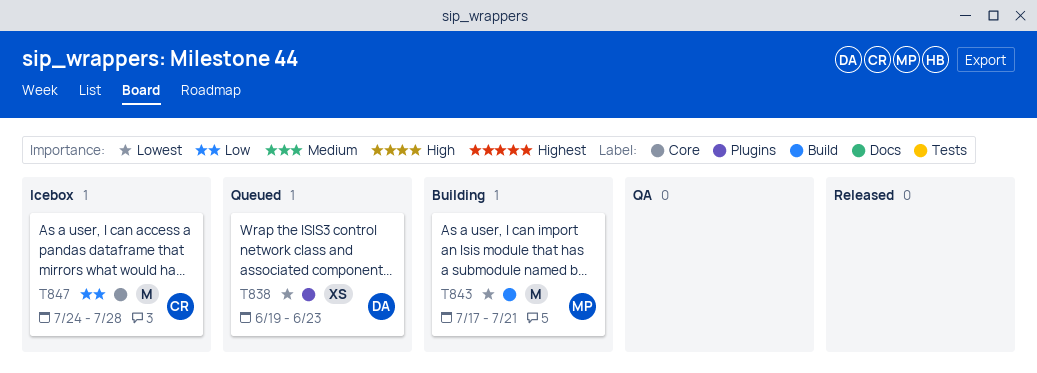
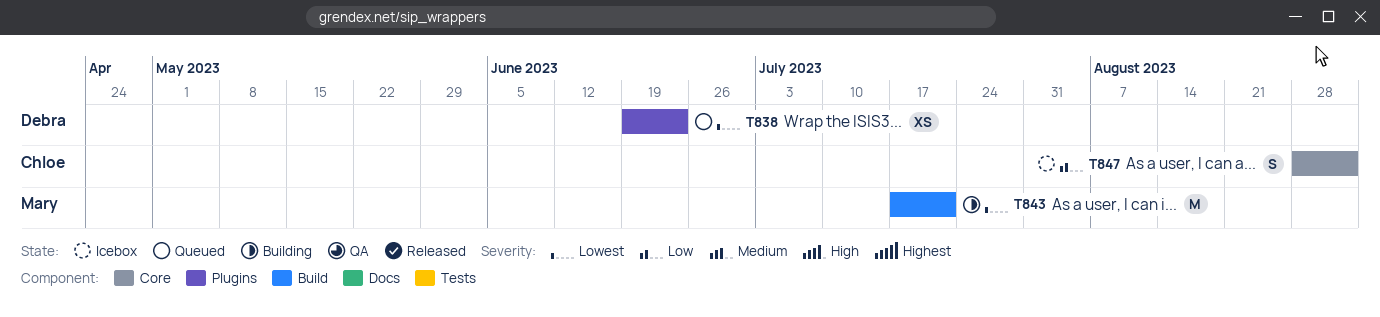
T847, estimate: M -> S
T847, start: Jul 24 -> Aug 28
T847, due: Jul 28 -> Sep 1

